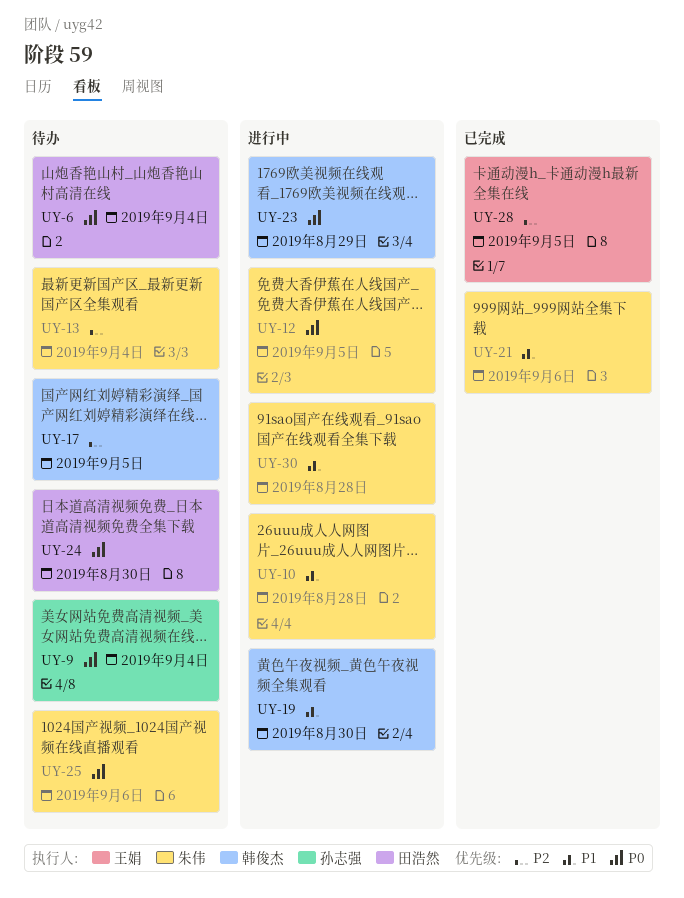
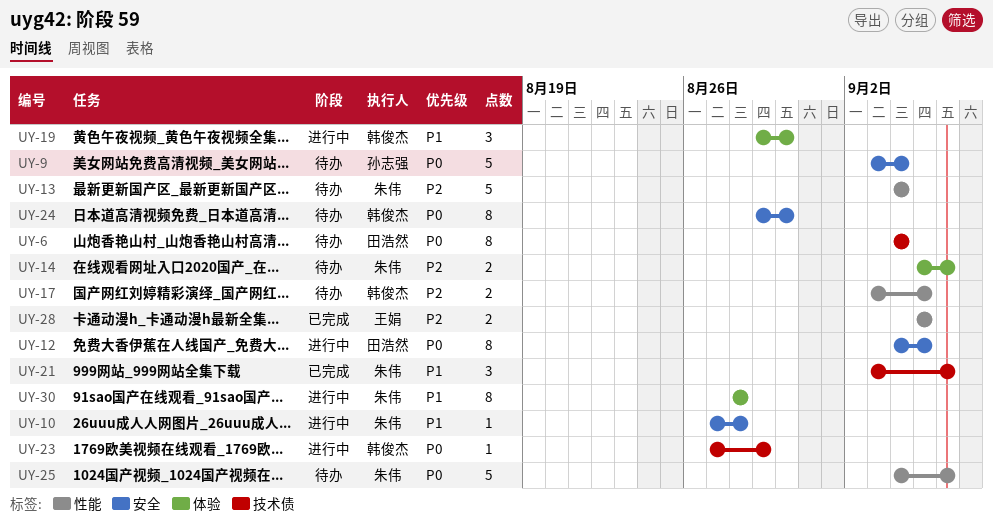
UY-12, owner: 朱伟 -> 田浩然
UY-14: none -> present
UY-24, owner: 田浩然 -> 韩俊杰

